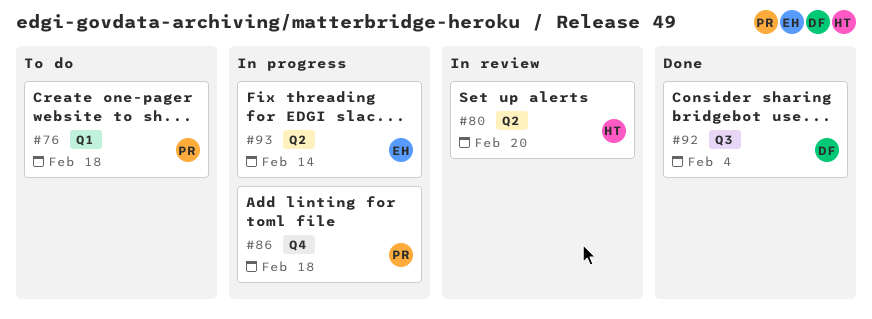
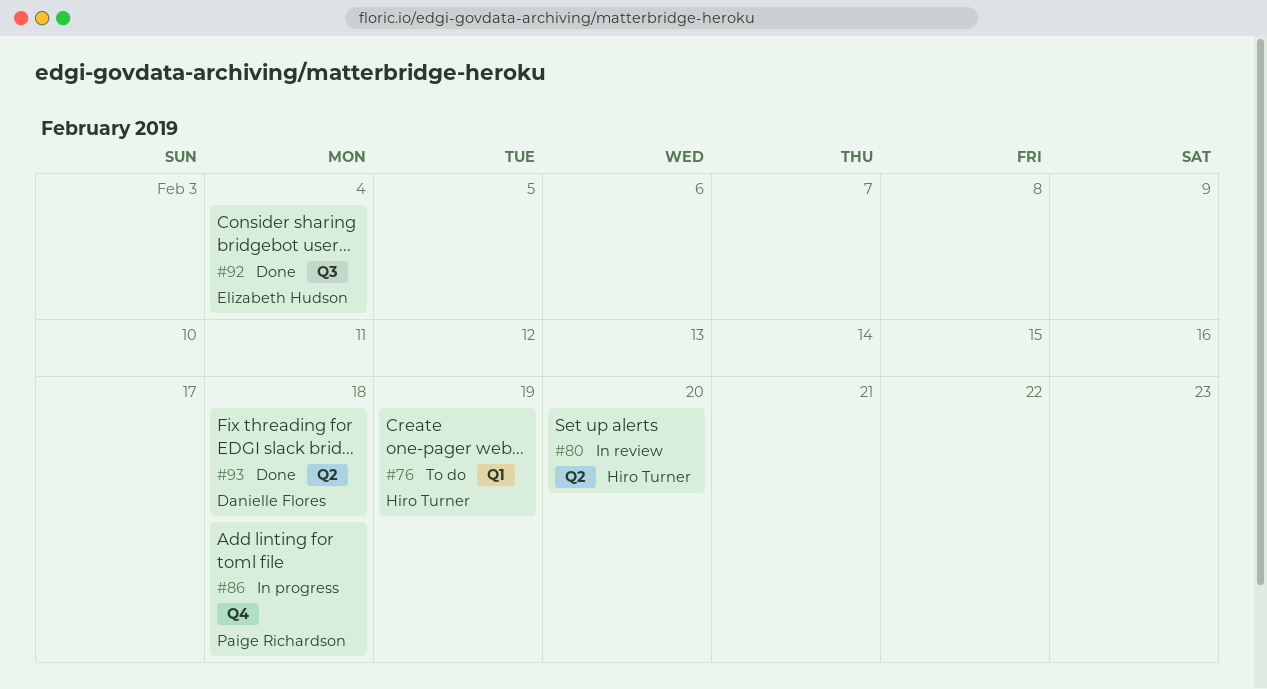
#76, owner: Paige Richardson -> Hiro Turner
#76, due: Feb 18 -> Feb 19
#92, owner: Danielle Flores -> Elizabeth Hudson
#93, status: In progress -> Done
#93, owner: Elizabeth Hudson -> Danielle Flores
#93, due: Feb 14 -> Feb 18

